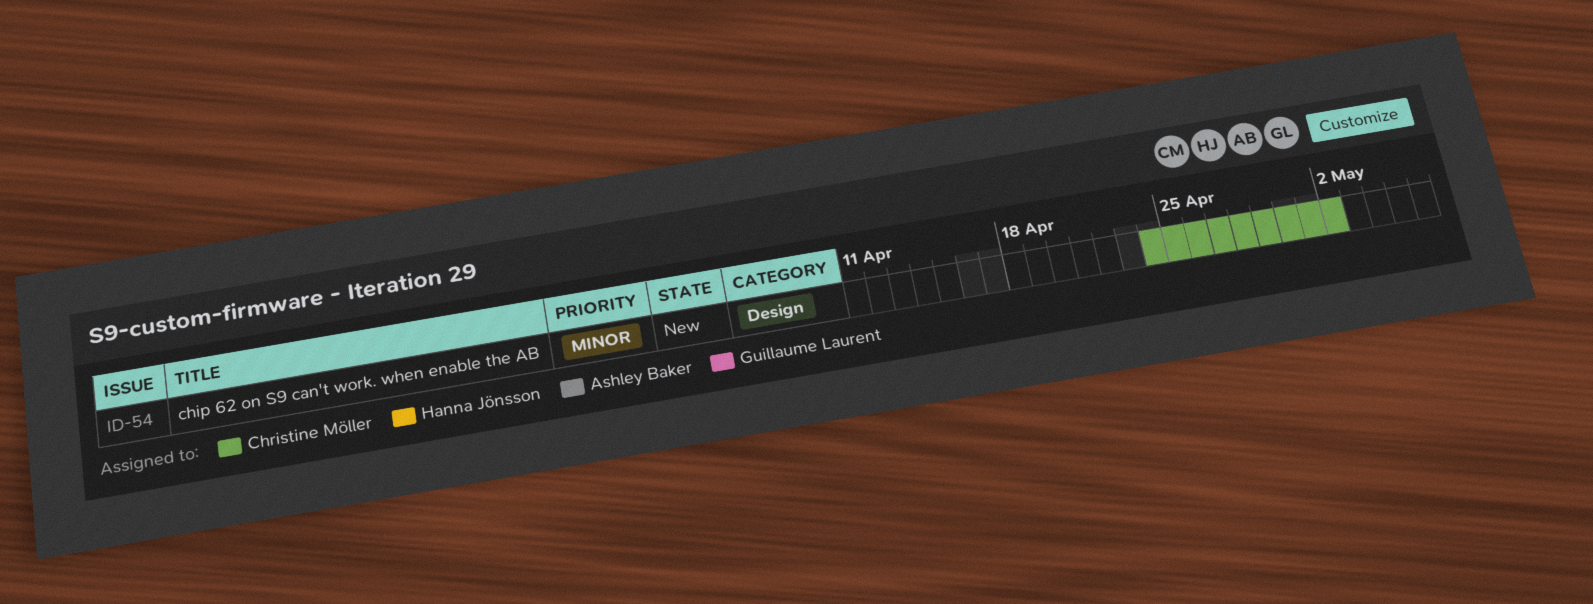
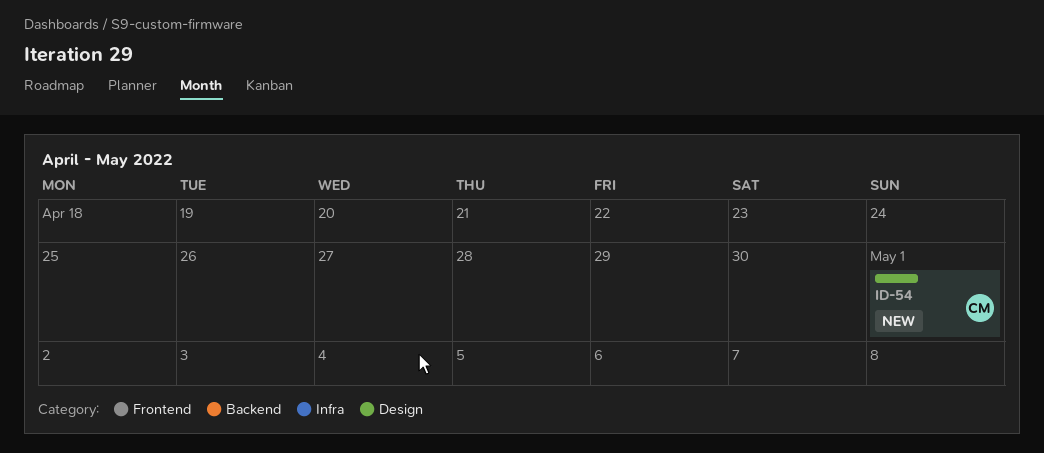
ID-54, due: May 2 -> May 1

